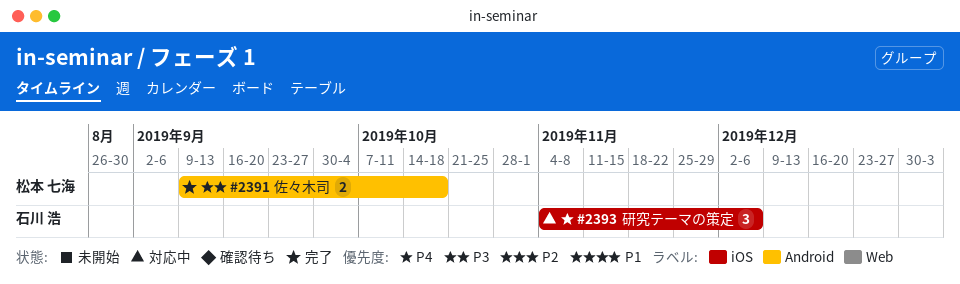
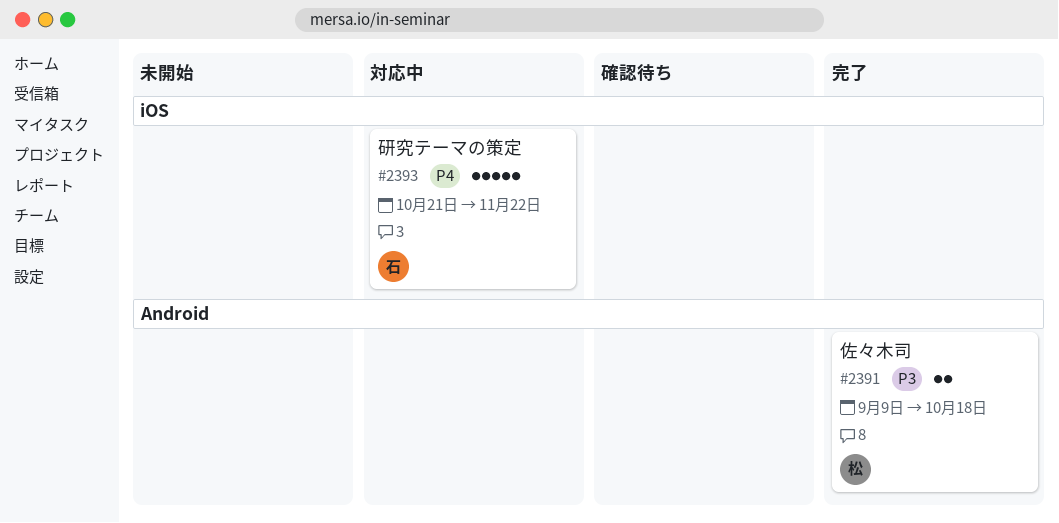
#2393, estimate: 3 -> 5
#2393, start: Nov 4 -> Oct 21
#2393, due: Dec 6 -> Nov 22

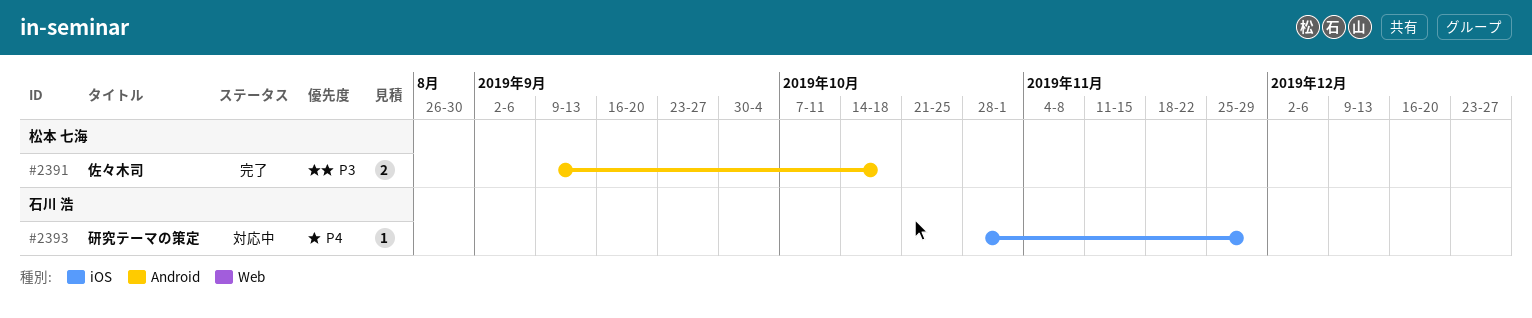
#2393, estimate: 5 -> 1
#2393, start: Oct 21 -> Oct 28
#2393, due: Nov 22 -> Nov 29

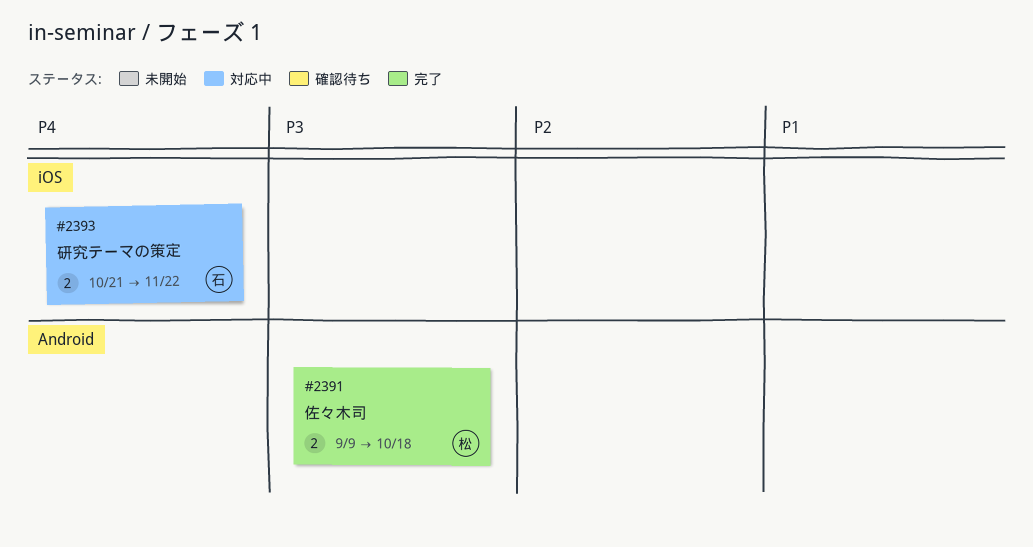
#2393, estimate: 1 -> 2
#2393, start: Oct 28 -> Oct 21
#2393, due: Nov 29 -> Nov 22

